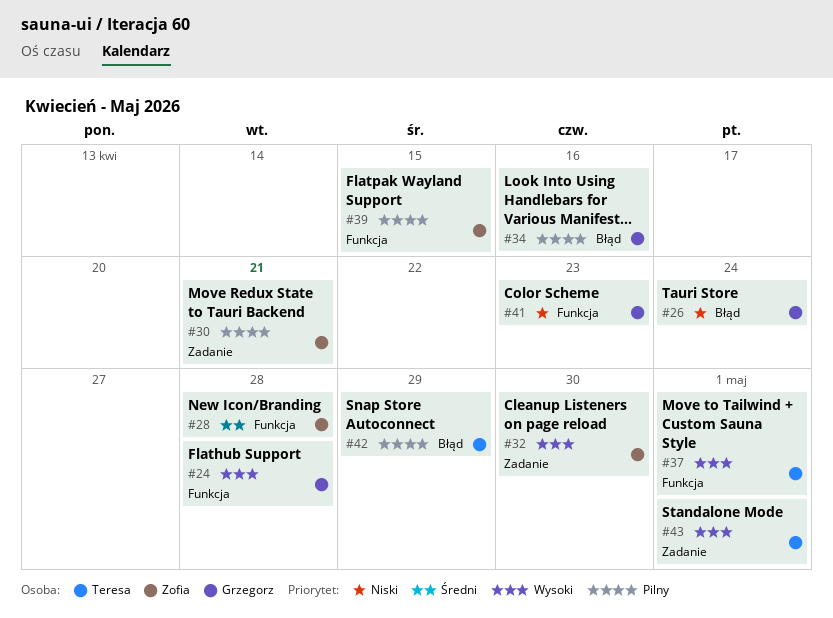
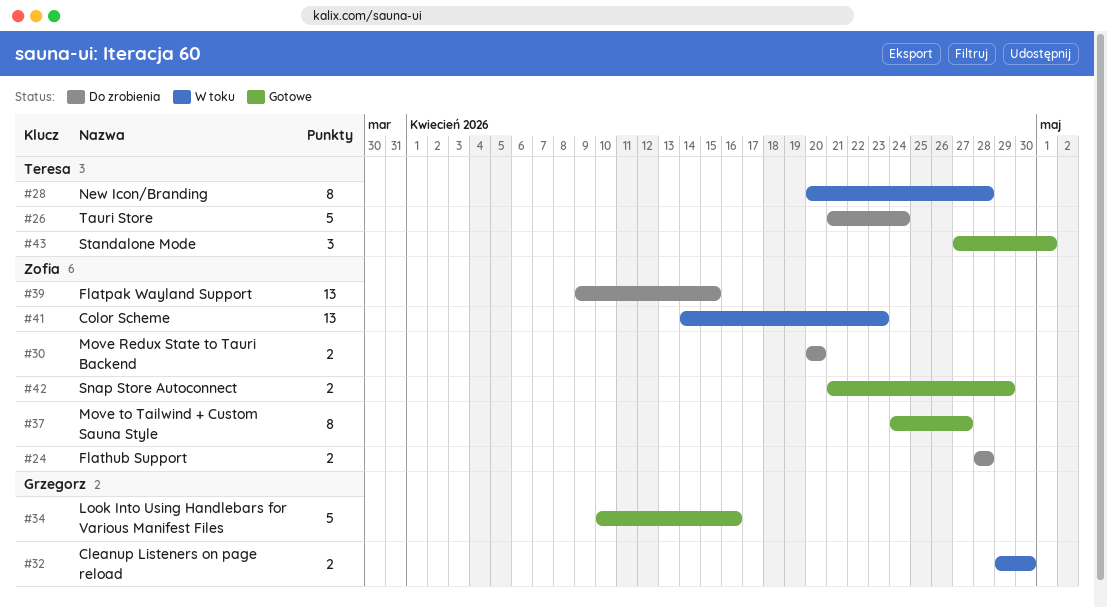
#24, owner: Grzegorz -> Zofia
#26, owner: Grzegorz -> Teresa
#28, owner: Zofia -> Teresa
#30, due: Apr 21 -> Apr 20
#32, owner: Zofia -> Grzegorz
#37, owner: Teresa -> Zofia
#37, due: May 1 -> Apr 27
#41, owner: Grzegorz -> Zofia
#42, owner: Teresa -> Zofia

